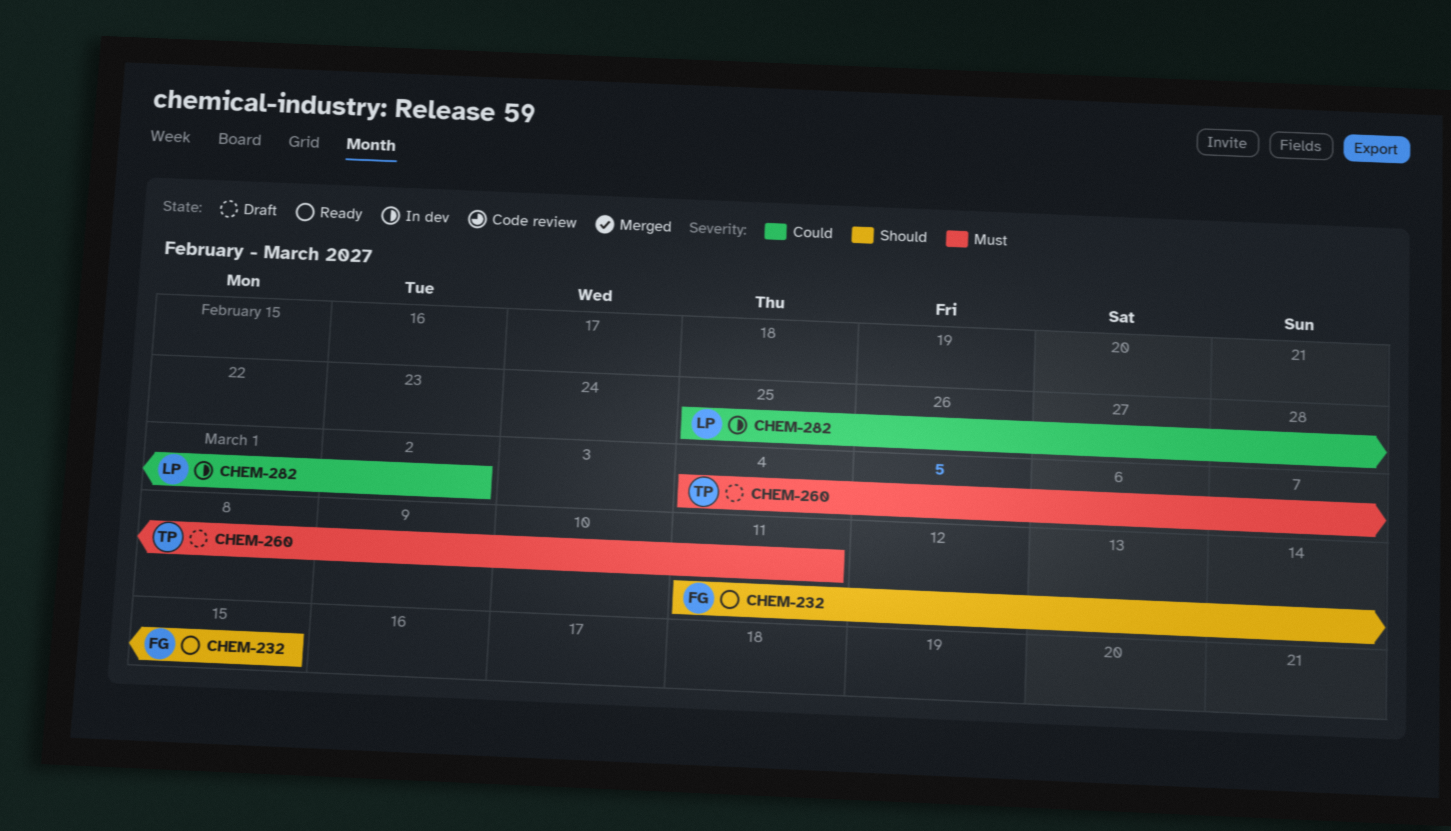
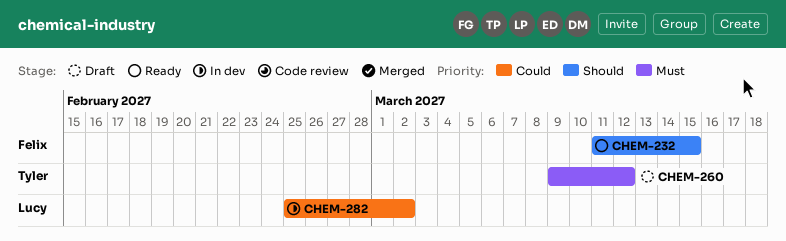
CHEM-260, start: Mar 4 -> Mar 9
CHEM-260, due: Mar 11 -> Mar 12

